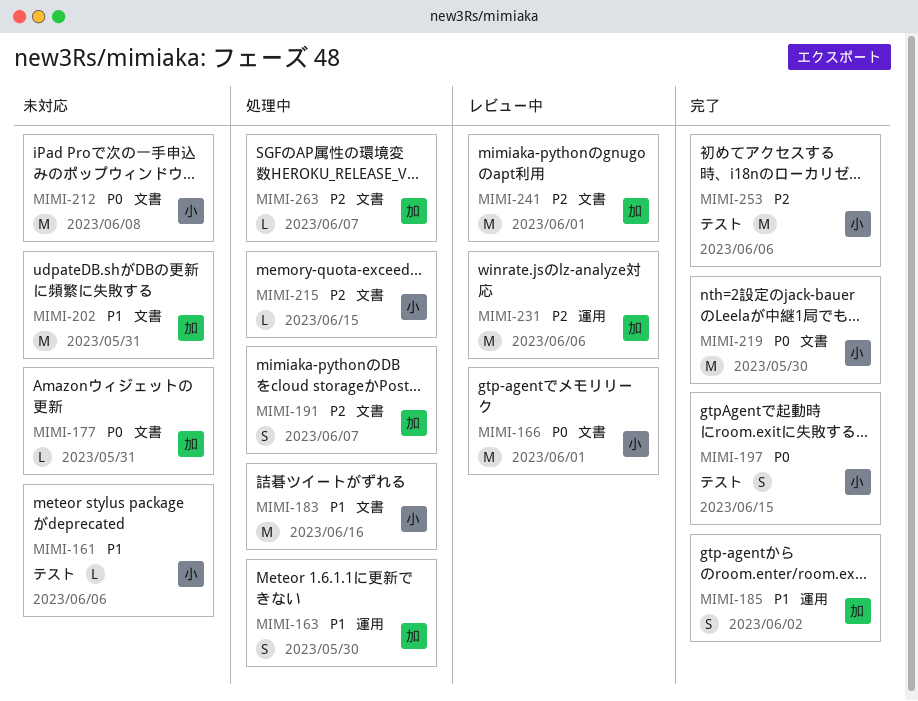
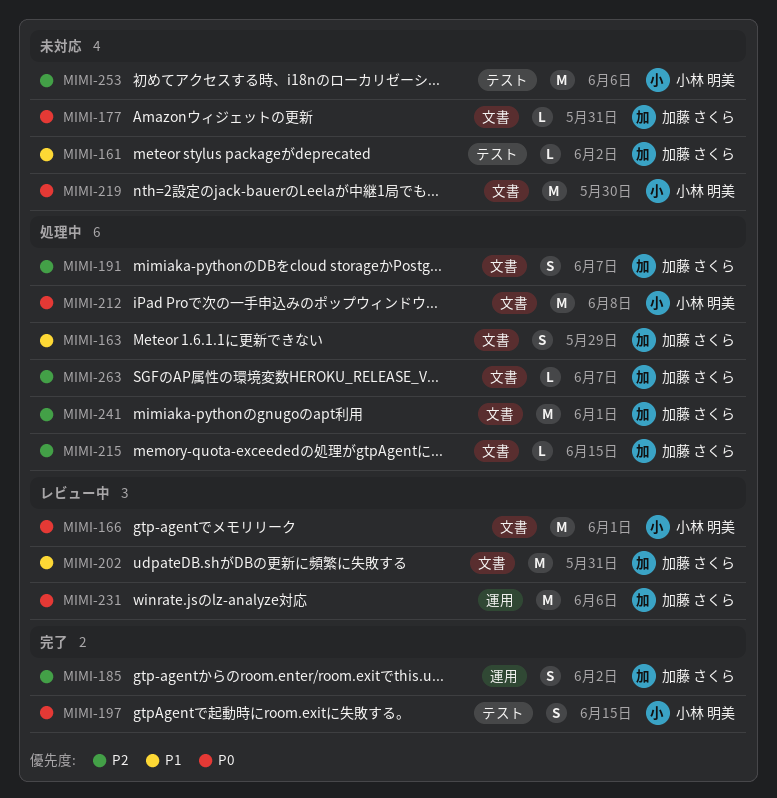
MIMI-161, owner: 小林 明美 -> 加藤 さくら
MIMI-161, due: Jun 6 -> Jun 2
MIMI-163, label: 運用 -> 文書
MIMI-163, due: May 30 -> May 29
MIMI-183: present -> none
MIMI-185, priority: P1 -> P2
MIMI-202, status: 未対応 -> レビュー中
MIMI-212, status: 未対応 -> 処理中
MIMI-215, owner: 小林 明美 -> 加藤 さくら
MIMI-219, status: 完了 -> 未対応
MIMI-231, priority: P2 -> P0
MIMI-241, status: レビュー中 -> 処理中
MIMI-253, status: 完了 -> 未対応

